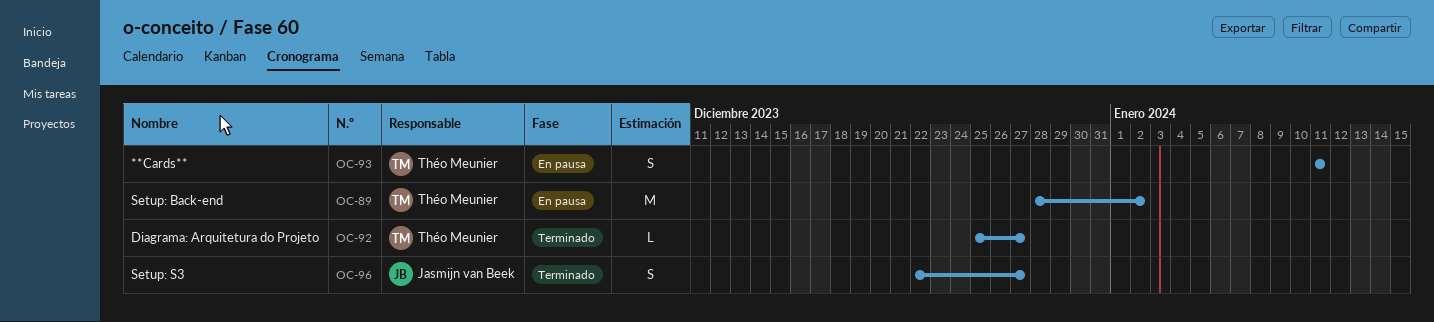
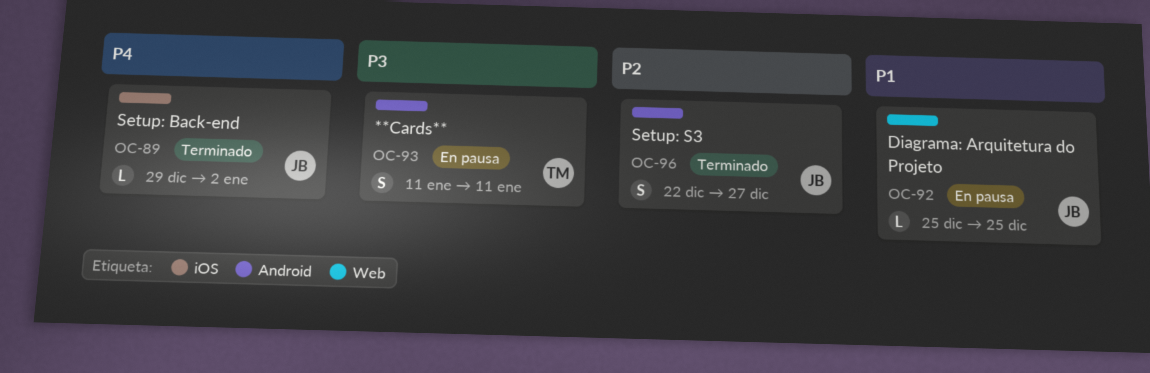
OC-89, status: En pausa -> Terminado
OC-89, owner: Théo Meunier -> Jasmijn van Beek
OC-89, estimate: M -> L
OC-89, start: Dec 28 -> Dec 29
OC-92, status: Terminado -> En pausa
OC-92, owner: Théo Meunier -> Jasmijn van Beek
OC-92, due: Dec 27 -> Dec 25

